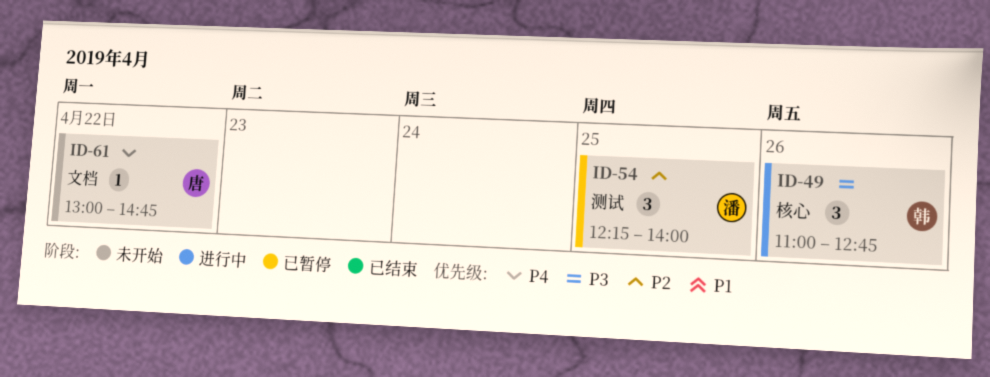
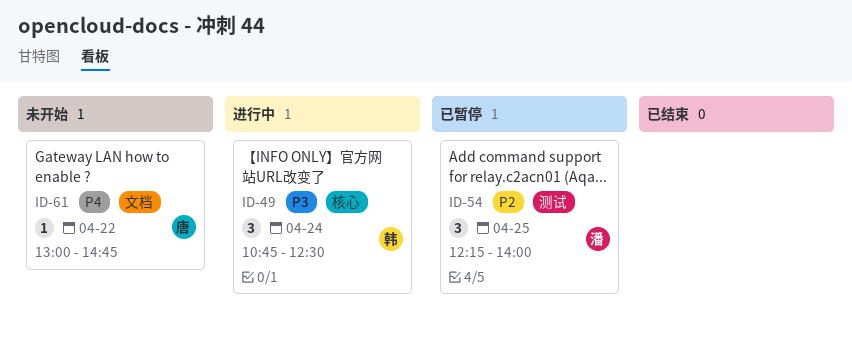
ID-49, day: Apr 26 -> Apr 24
ID-49, begins: 11:00 -> 10:45
ID-49, ends: 12:45 -> 12:30

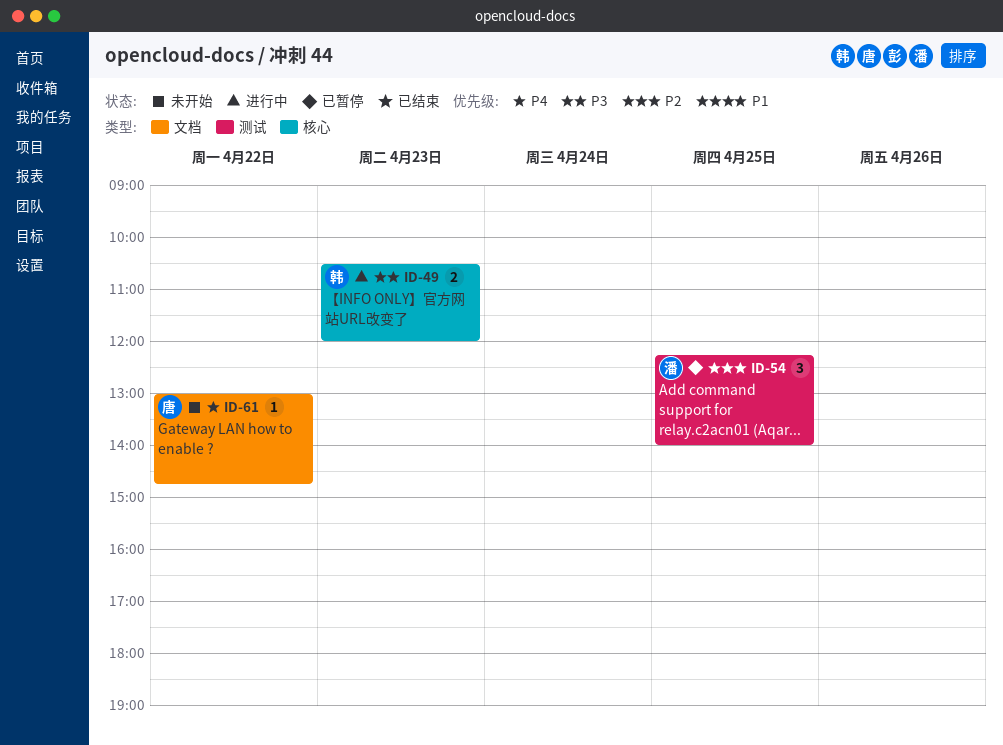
ID-49, estimate: 3 -> 2
ID-49, day: Apr 24 -> Apr 23
ID-49, begins: 10:45 -> 10:30
ID-49, ends: 12:30 -> 12:00

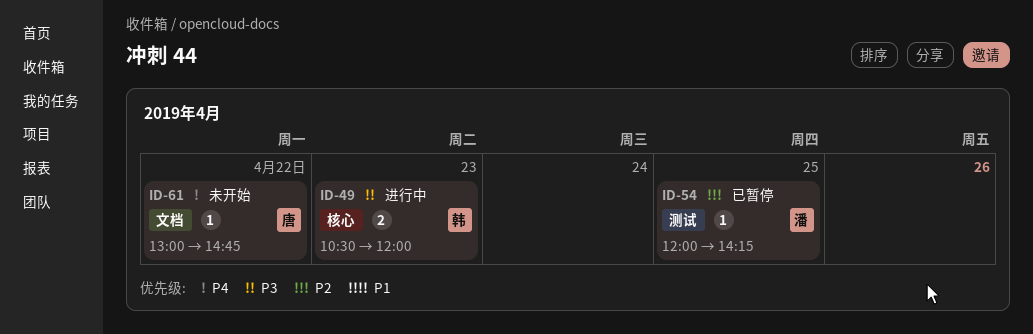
ID-54, estimate: 3 -> 1
ID-54, begins: 12:15 -> 12:00
ID-54, ends: 14:00 -> 14:15

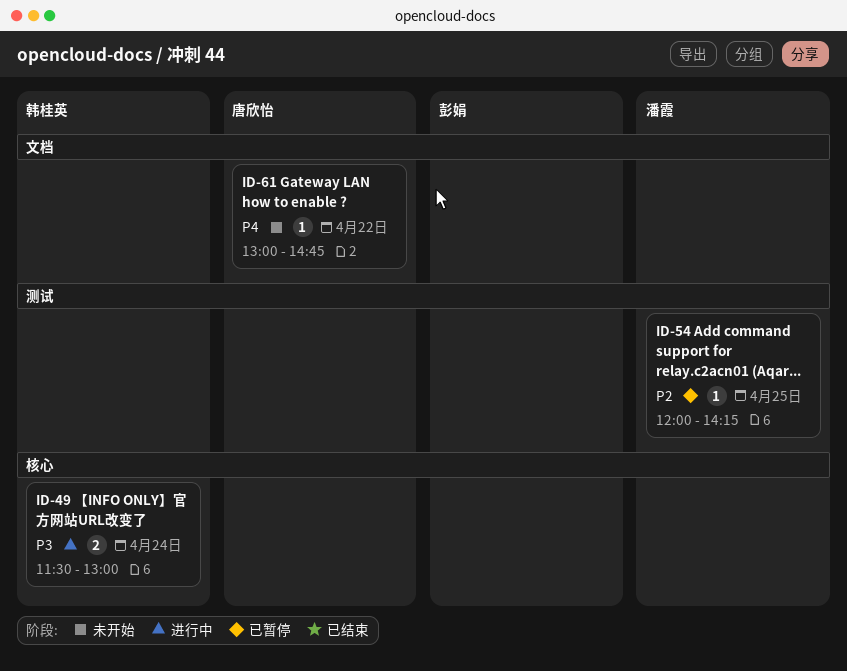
ID-49, day: Apr 23 -> Apr 24
ID-49, begins: 10:30 -> 11:30
ID-49, ends: 12:00 -> 13:00

